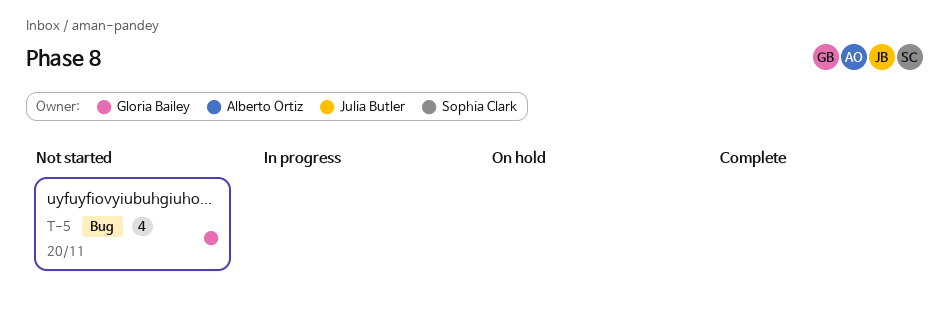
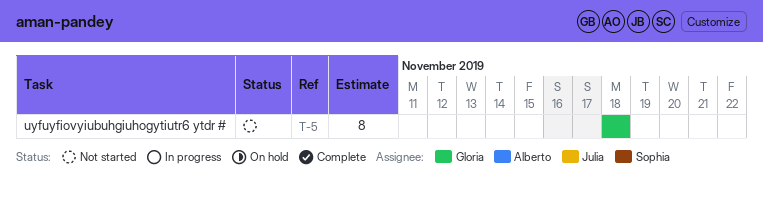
T-5, estimate: 4 -> 8
T-5, due: Nov 20 -> Nov 18

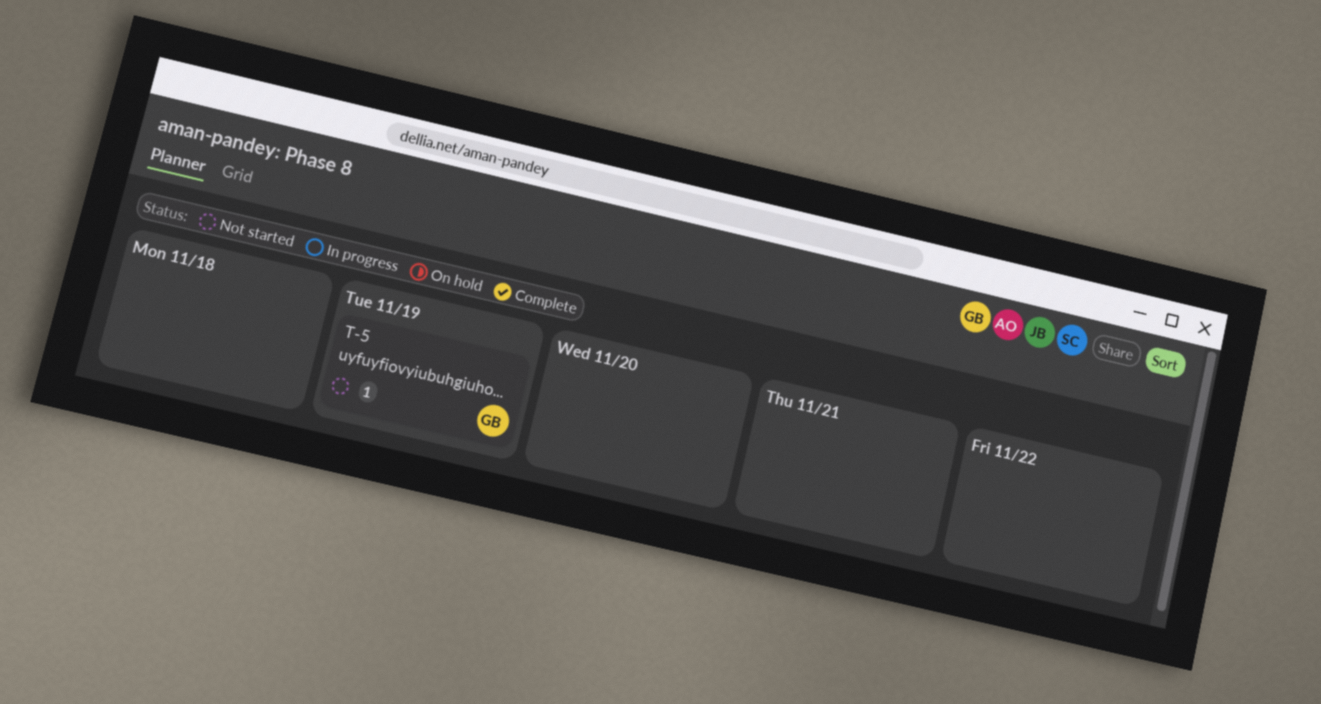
T-5, estimate: 8 -> 1
T-5, due: Nov 18 -> Nov 19

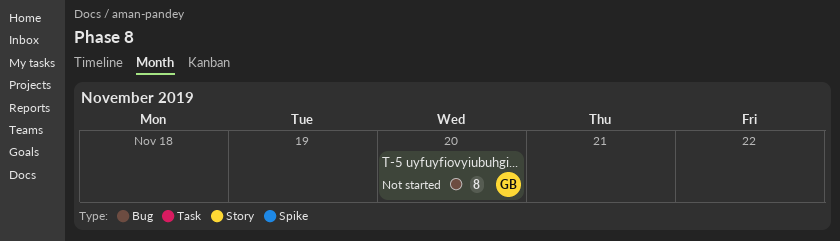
T-5, estimate: 1 -> 8
T-5, due: Nov 19 -> Nov 20

